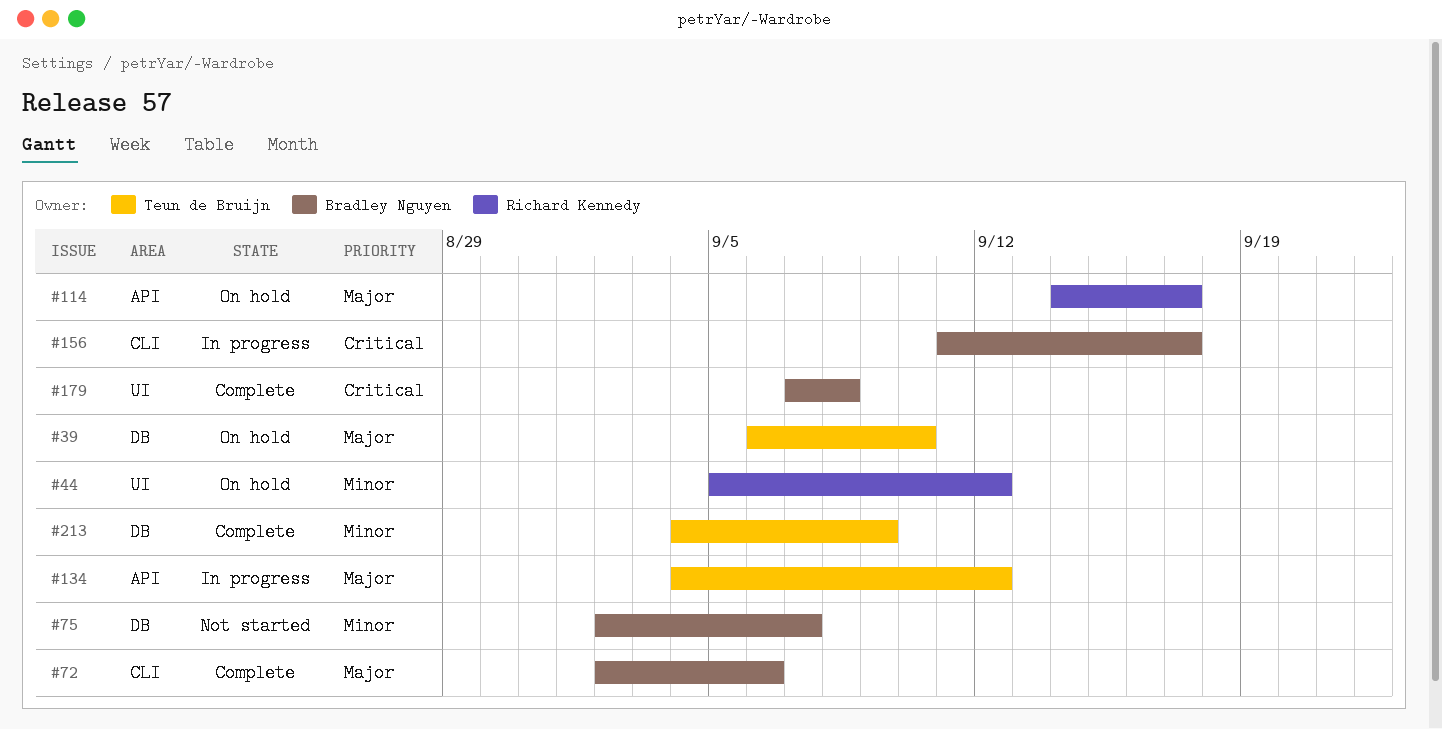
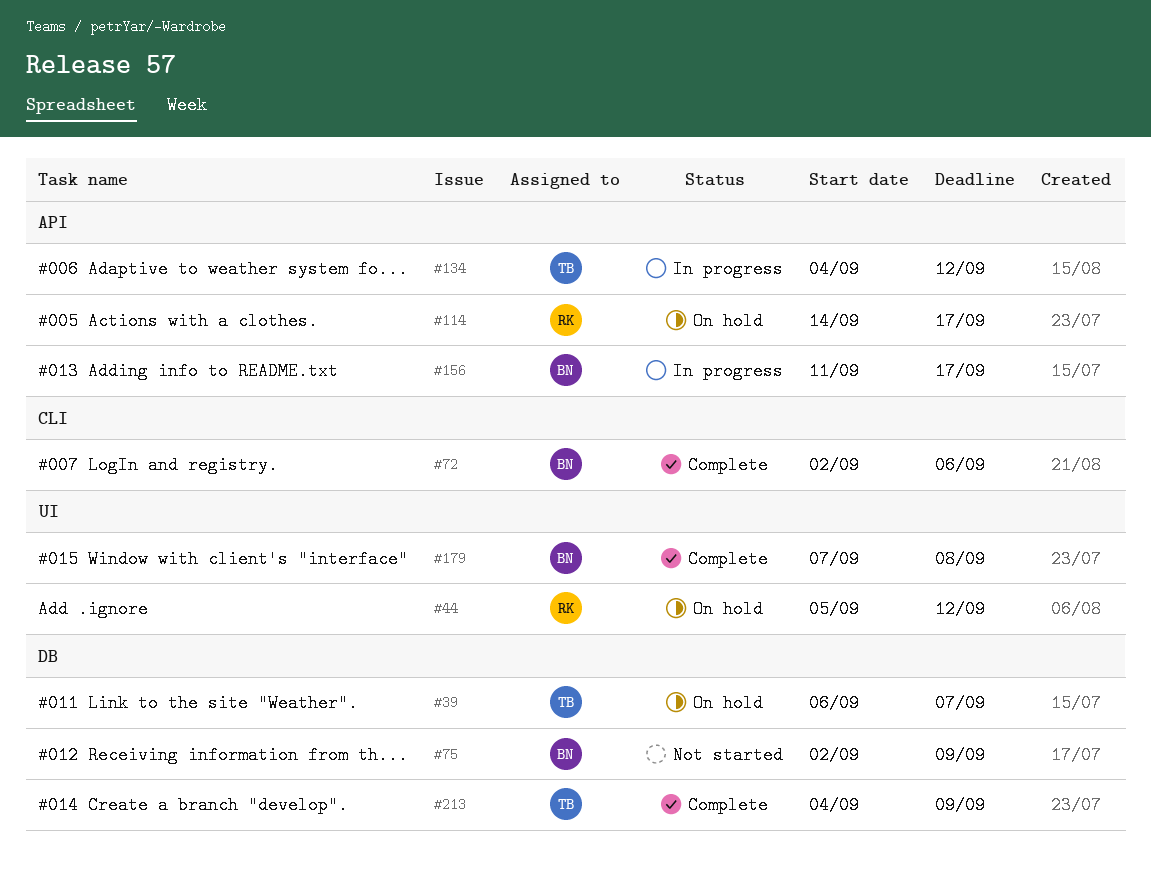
#39, due: Sep 10 -> Sep 7
#75, due: Sep 7 -> Sep 9
#156, label: CLI -> API

